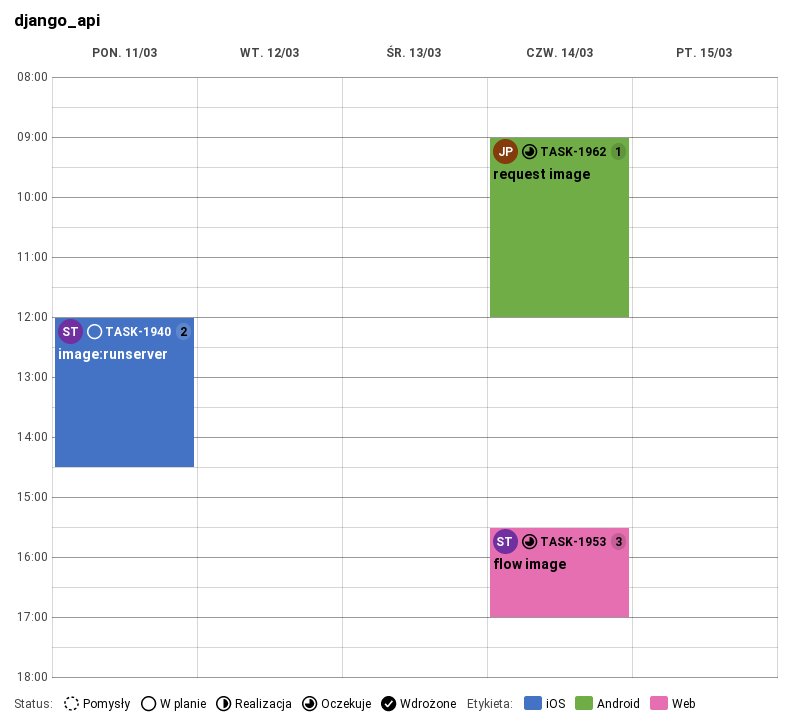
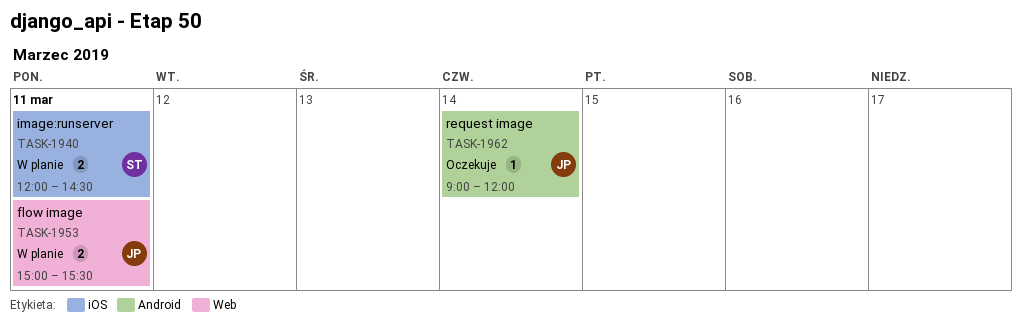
TASK-1953, status: Oczekuje -> W planie
TASK-1953, owner: ST -> JP
TASK-1953, estimate: 3 -> 2
TASK-1953, day: Mar 14 -> Mar 11
TASK-1953, begins: 15:30 -> 15:00
TASK-1953, ends: 17:00 -> 15:30

